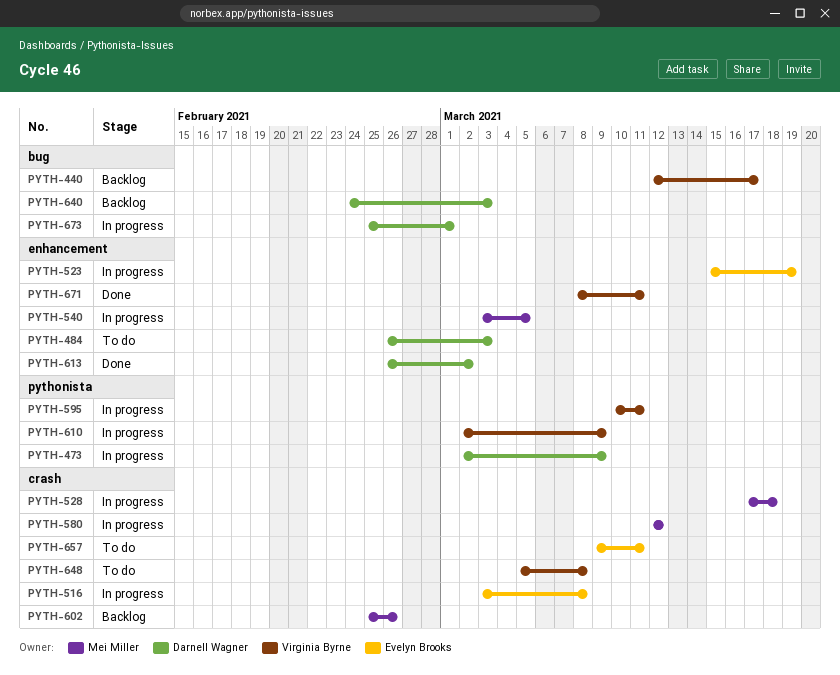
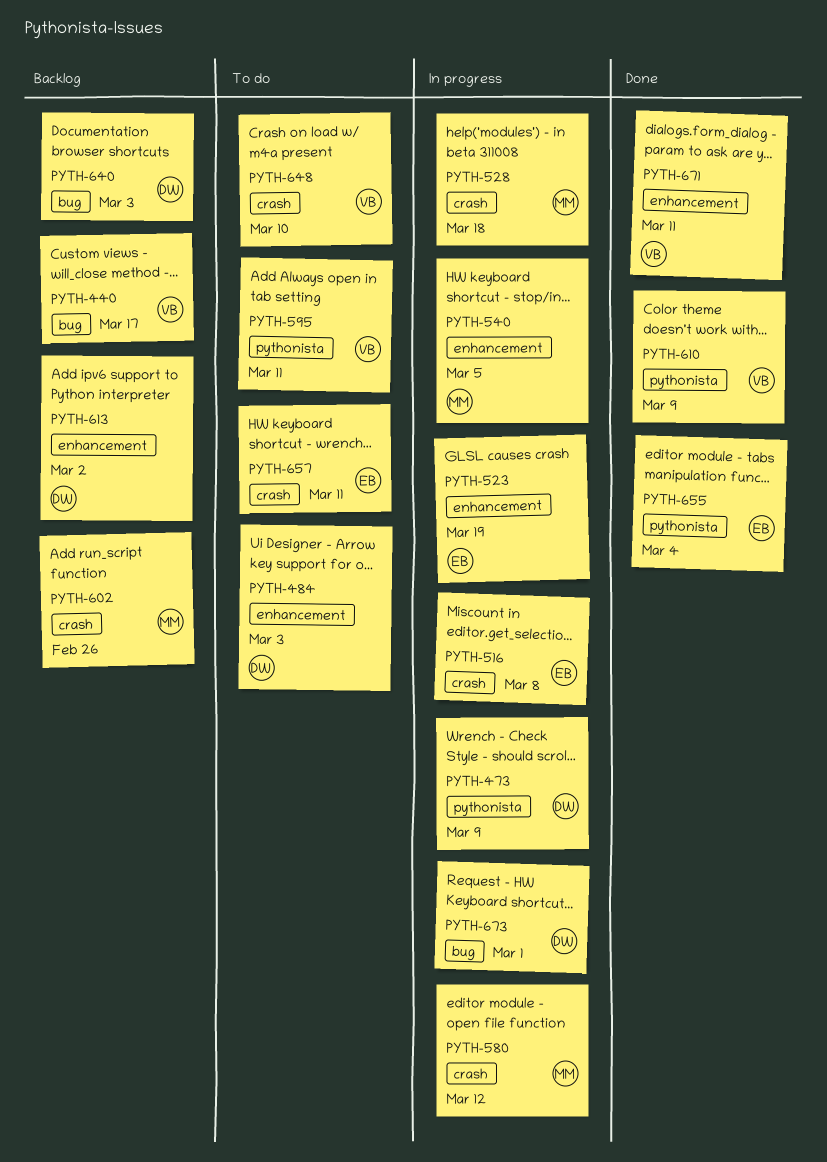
PYTH-595, status: In progress -> To do
PYTH-610, status: In progress -> Done
PYTH-613, status: Done -> Backlog
PYTH-648, due: Mar 8 -> Mar 10
PYTH-655: none -> present

